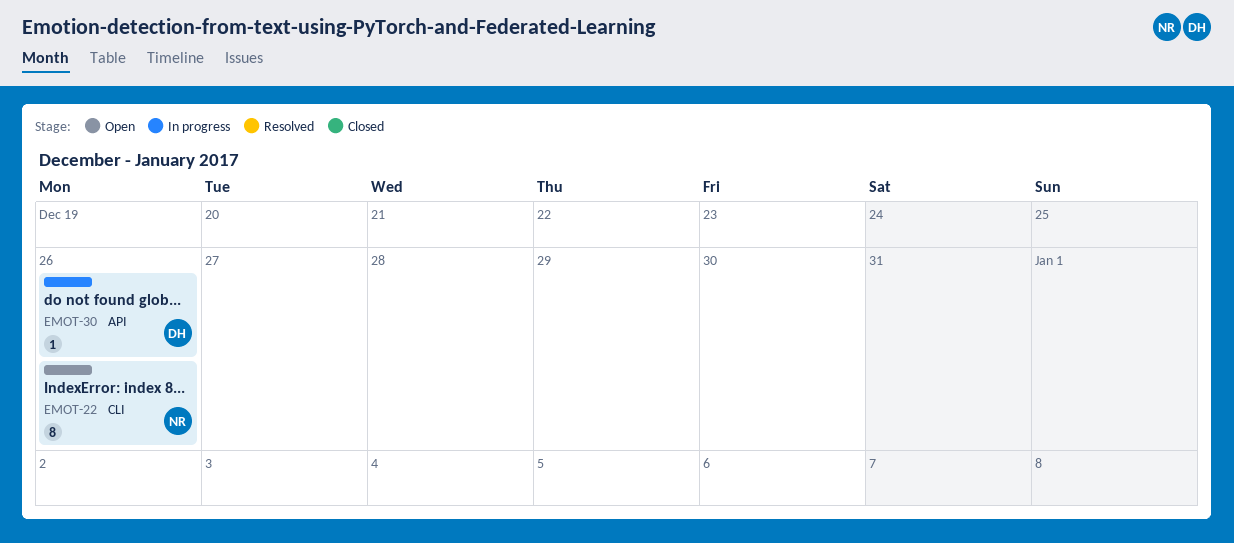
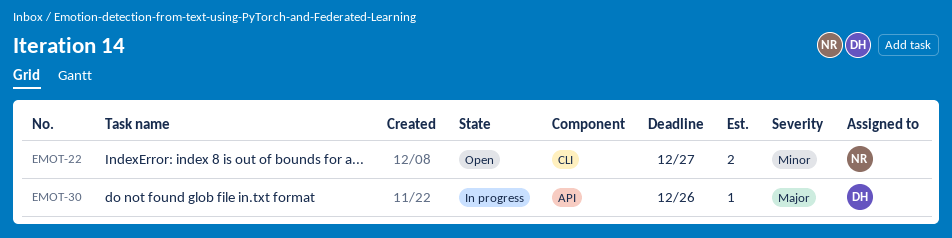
EMOT-22, estimate: 8 -> 2
EMOT-22, due: Dec 26 -> Dec 27

